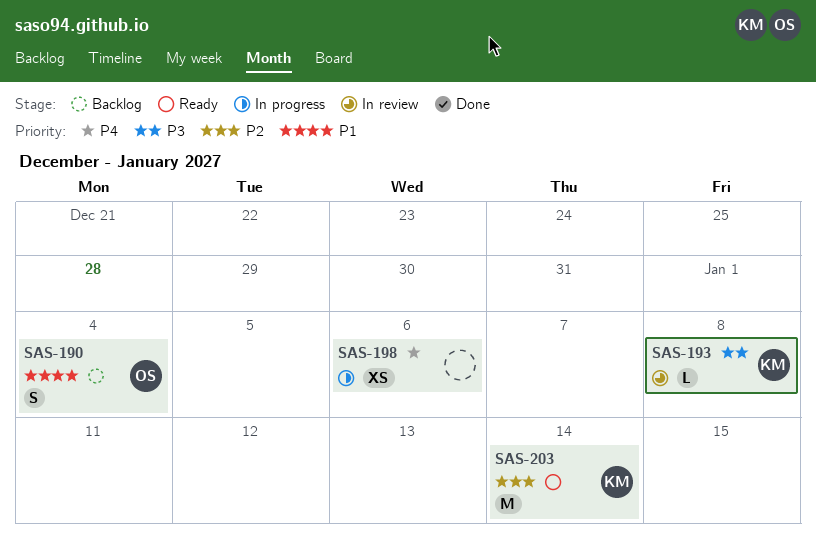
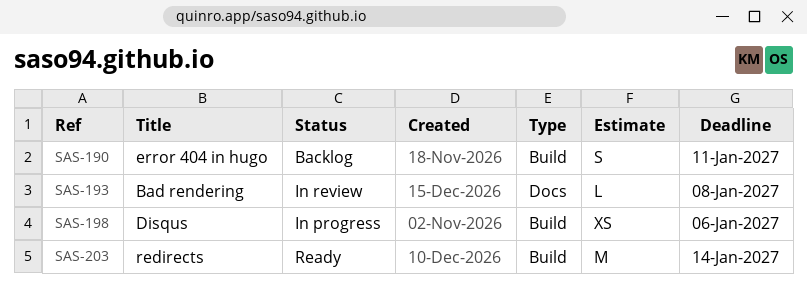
SAS-190, due: Jan 4 -> Jan 11

